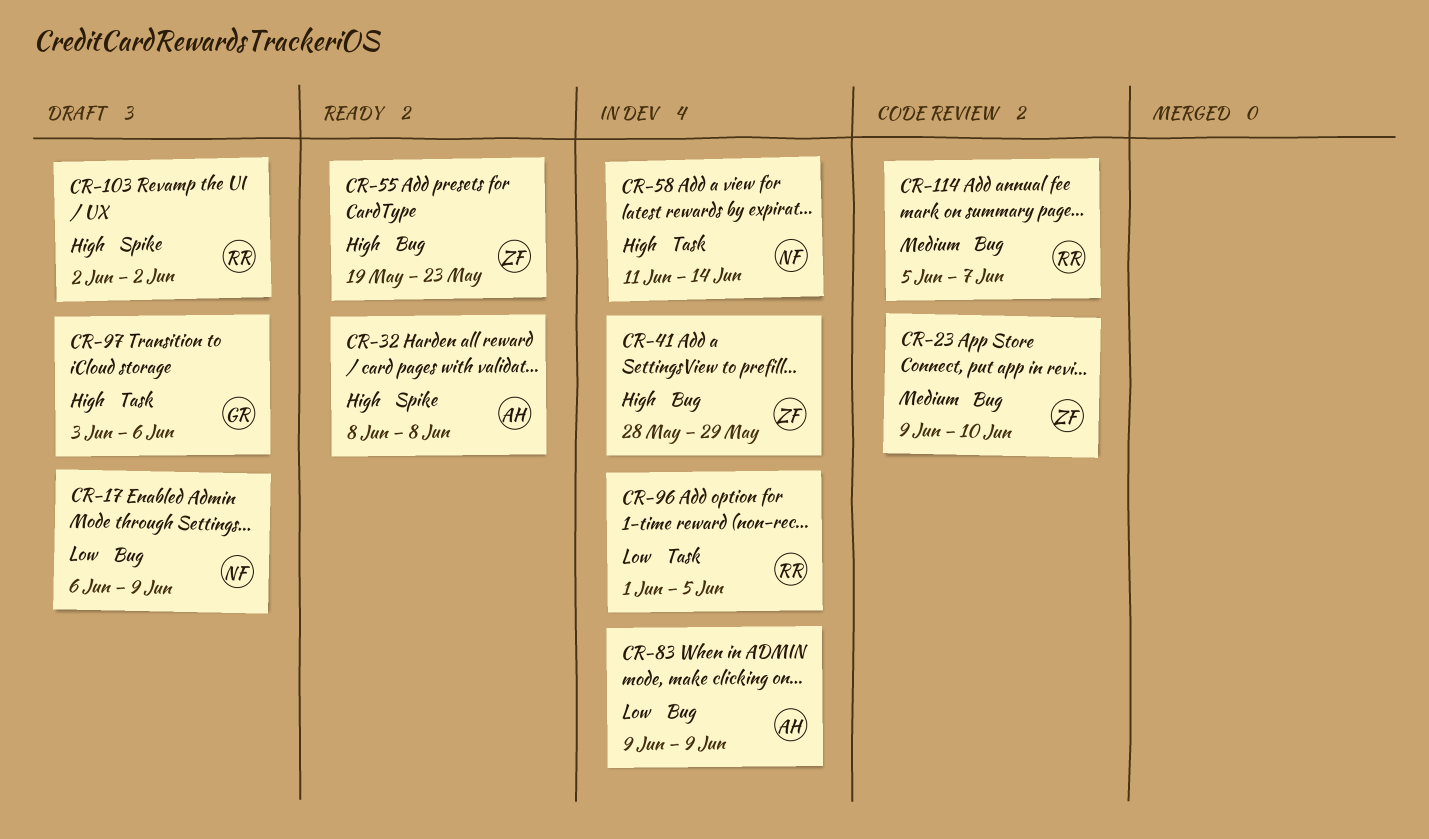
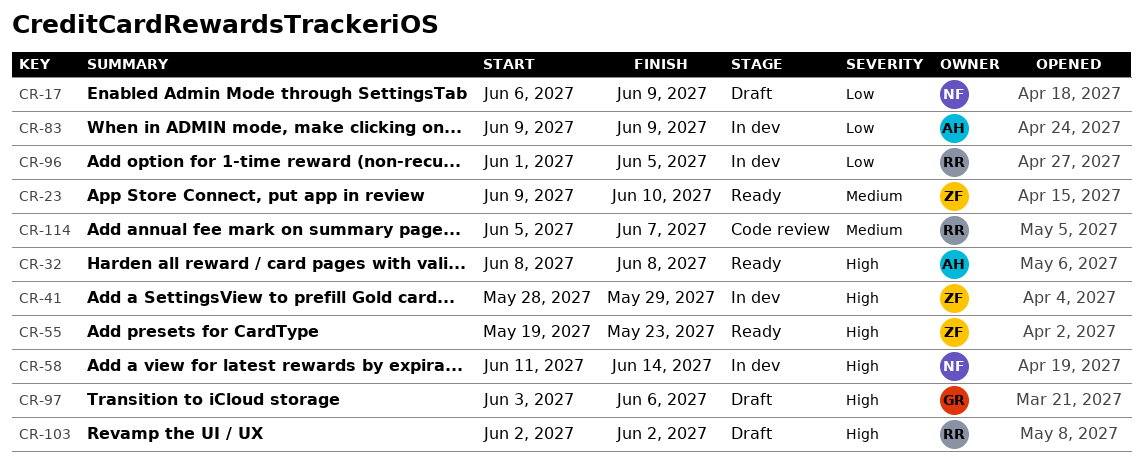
CR-23, status: Code review -> Ready

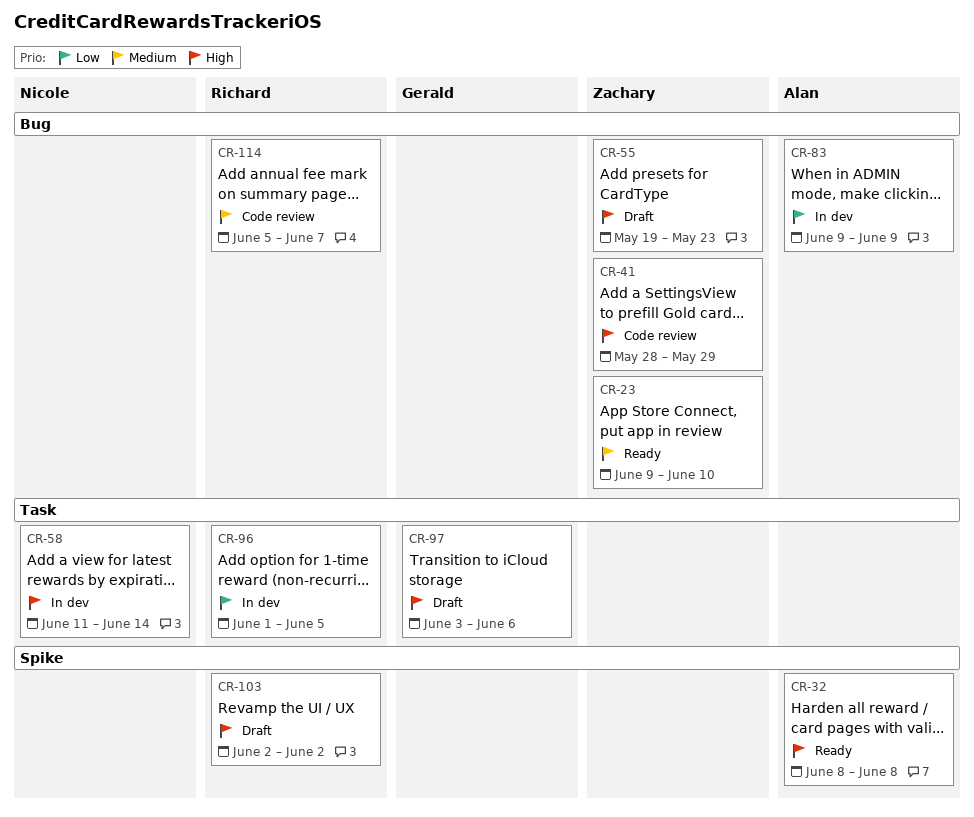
CR-17: present -> none
CR-41, status: In dev -> Code review
CR-55, status: Ready -> Draft

